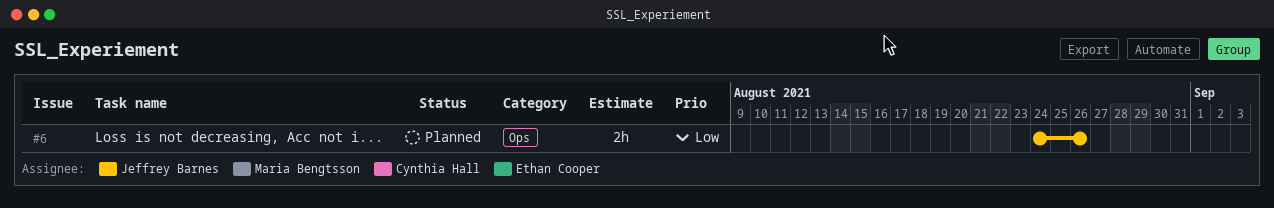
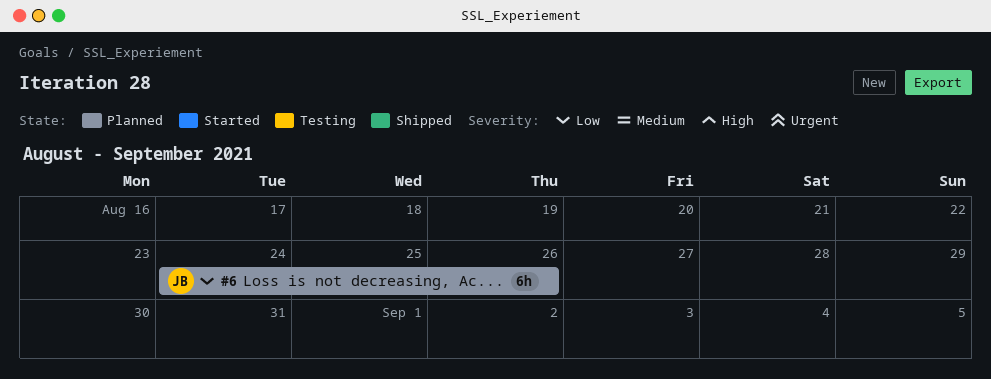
#6, estimate: 2h -> 6h

